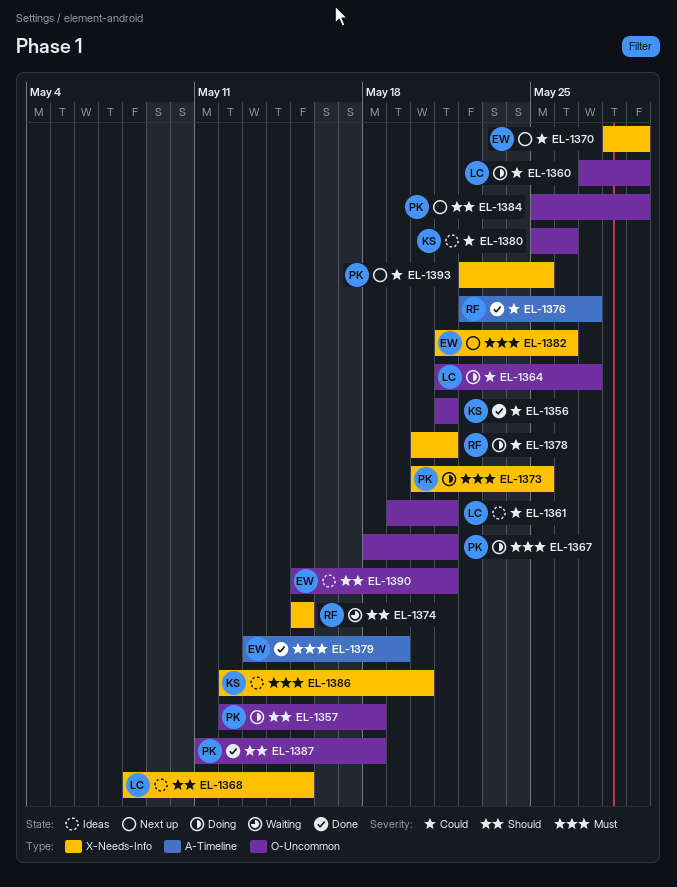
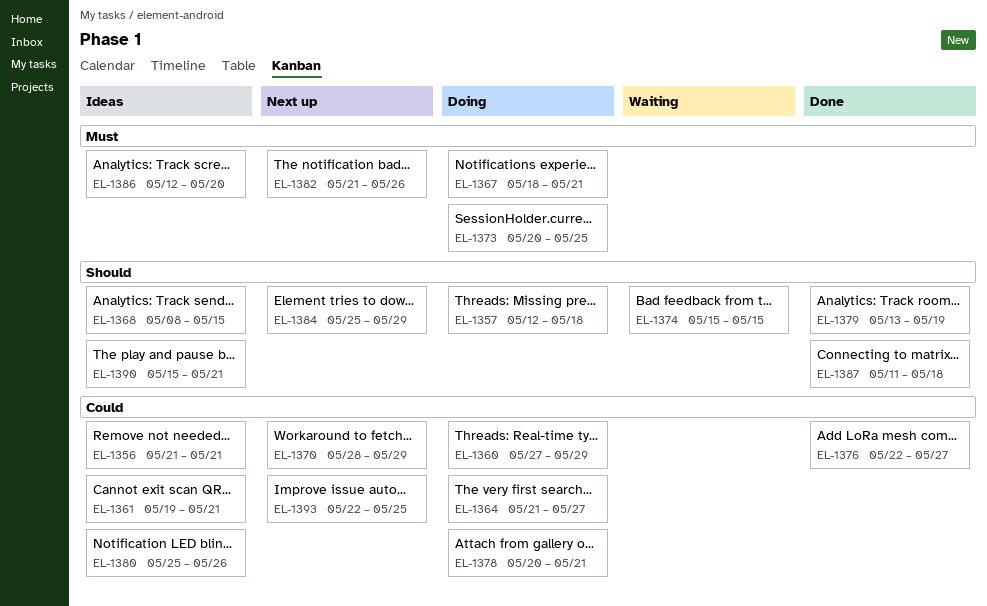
EL-1356, status: Done -> Ideas
EL-1379, priority: Must -> Should

